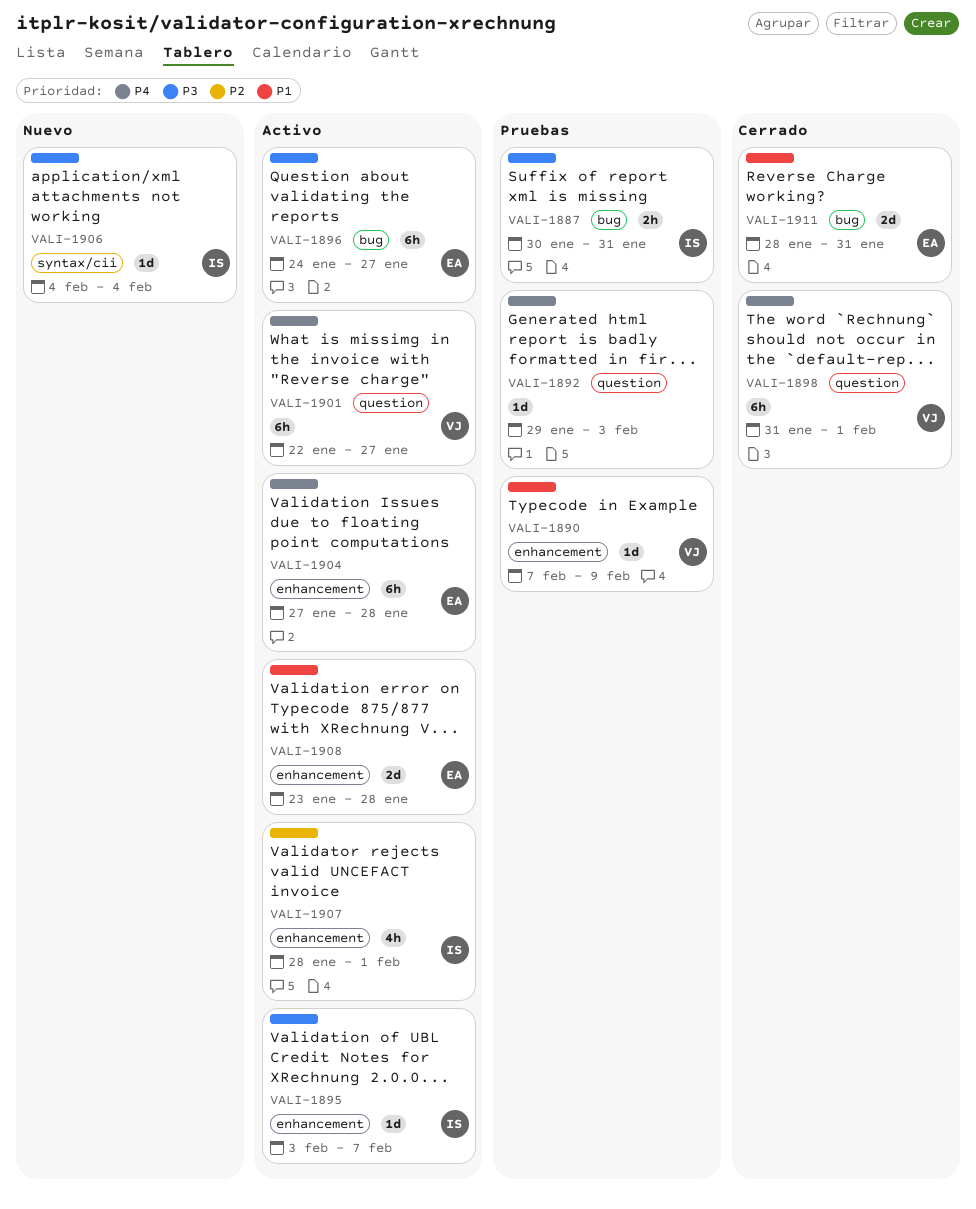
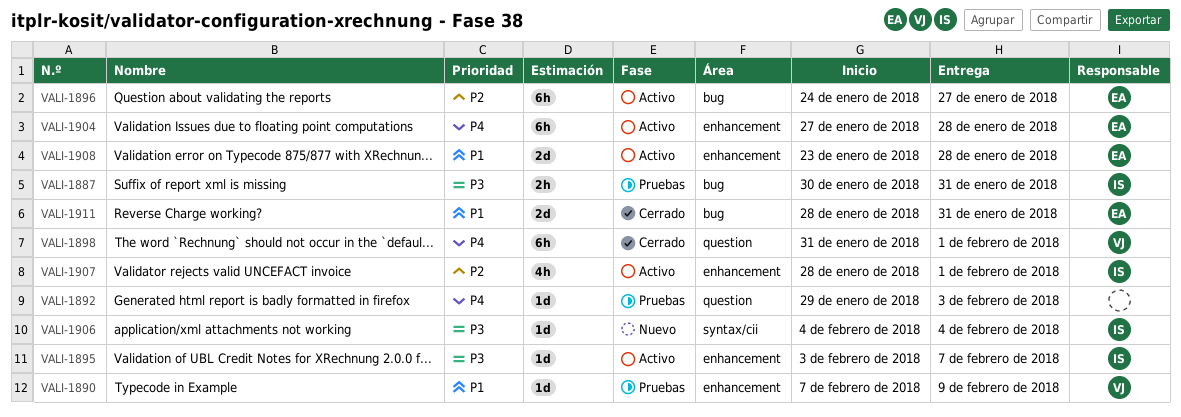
VALI-1896, priority: P3 -> P2
VALI-1901: present -> none

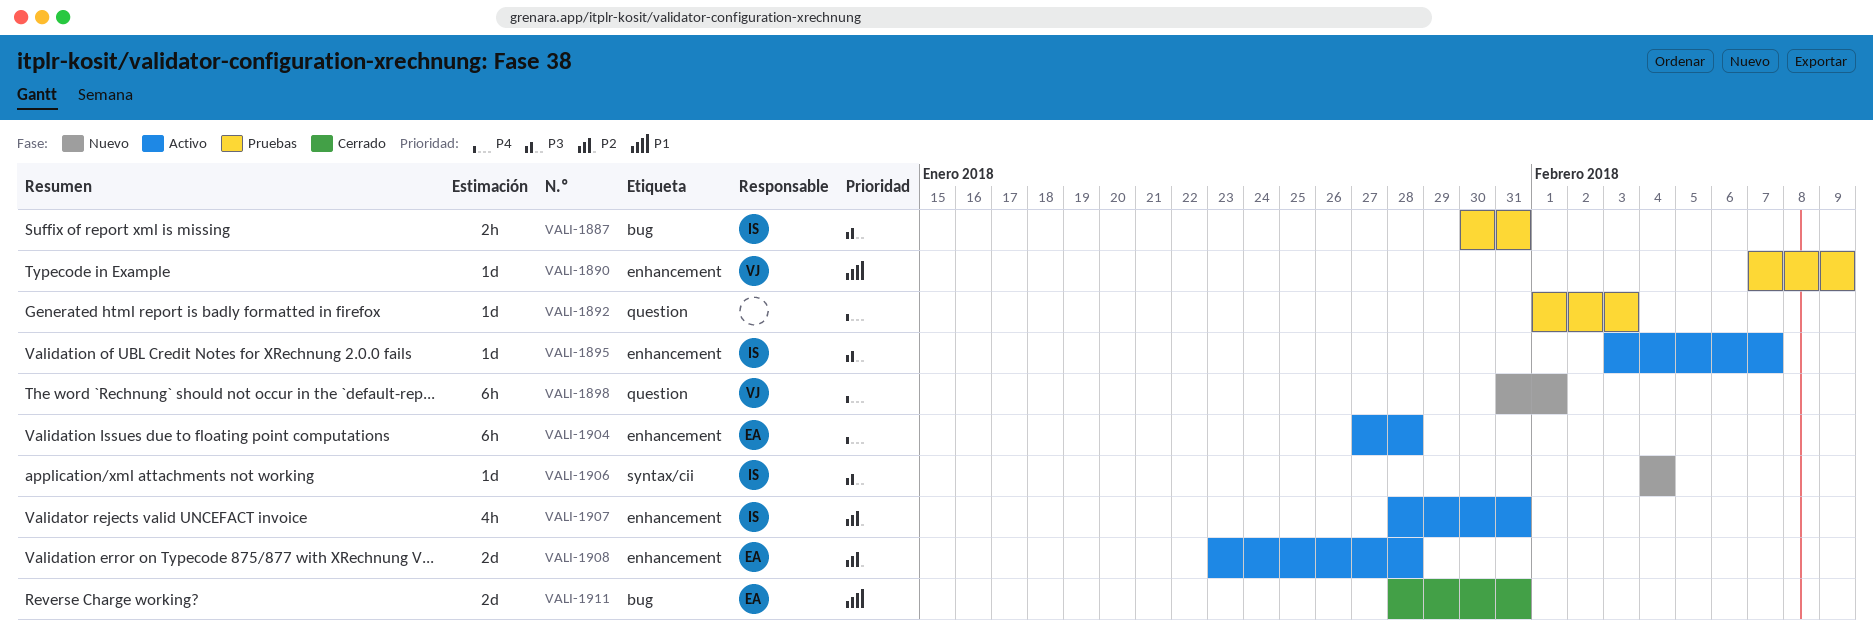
VALI-1892, start: Jan 29 -> Feb 1
VALI-1896: present -> none
VALI-1898, status: Cerrado -> Nuevo
VALI-1907, due: Feb 1 -> Jan 31
VALI-1908, priority: P1 -> P2

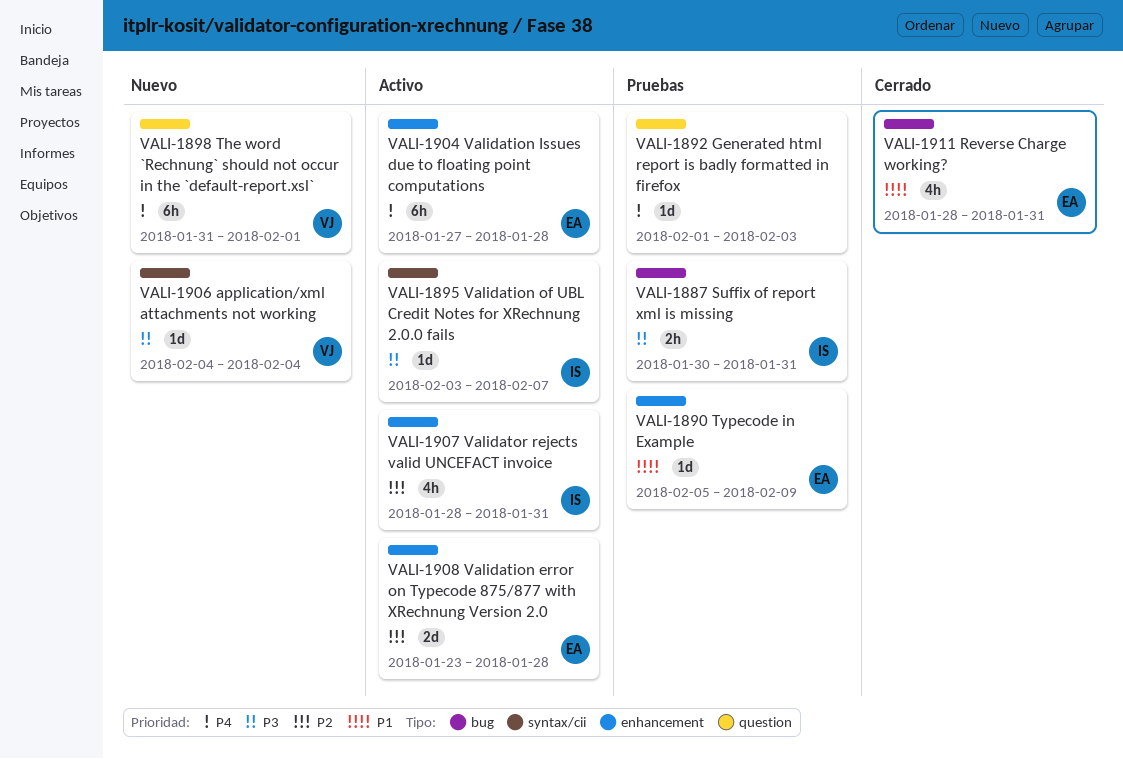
VALI-1890, owner: VJ -> EA
VALI-1890, start: Feb 7 -> Feb 5
VALI-1895, label: enhancement -> syntax/cii
VALI-1906, owner: IS -> VJ
VALI-1911, estimate: 2d -> 4h

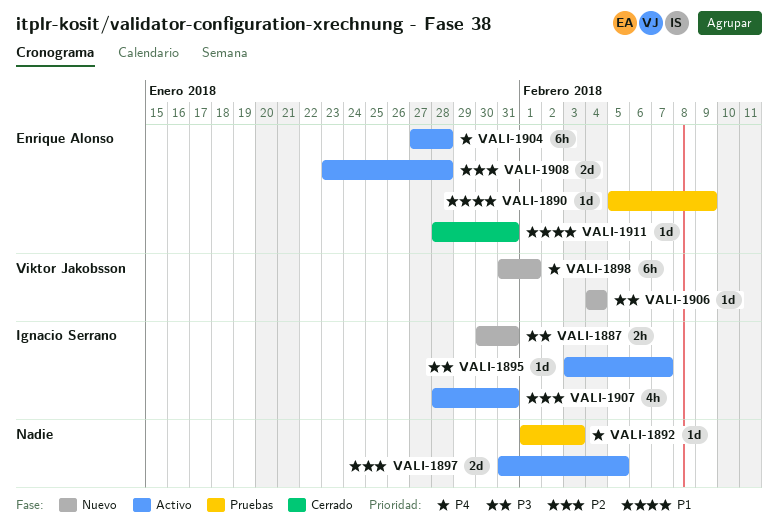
VALI-1887, status: Pruebas -> Nuevo
VALI-1897: none -> present
VALI-1911, estimate: 4h -> 1d

